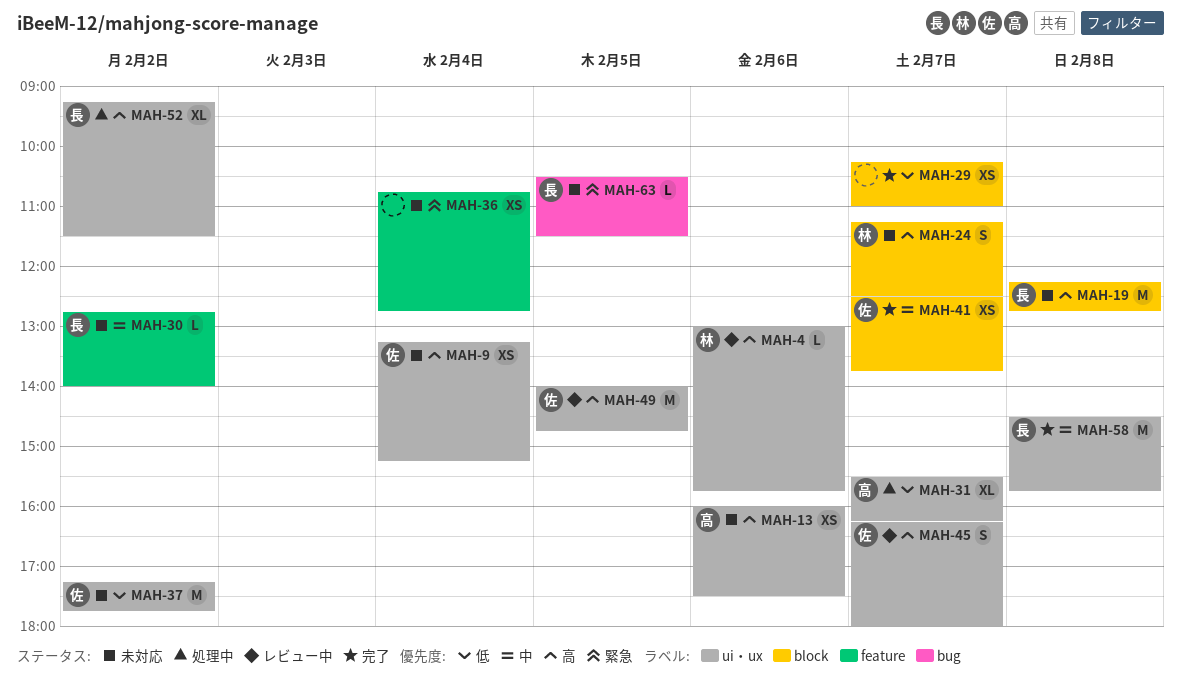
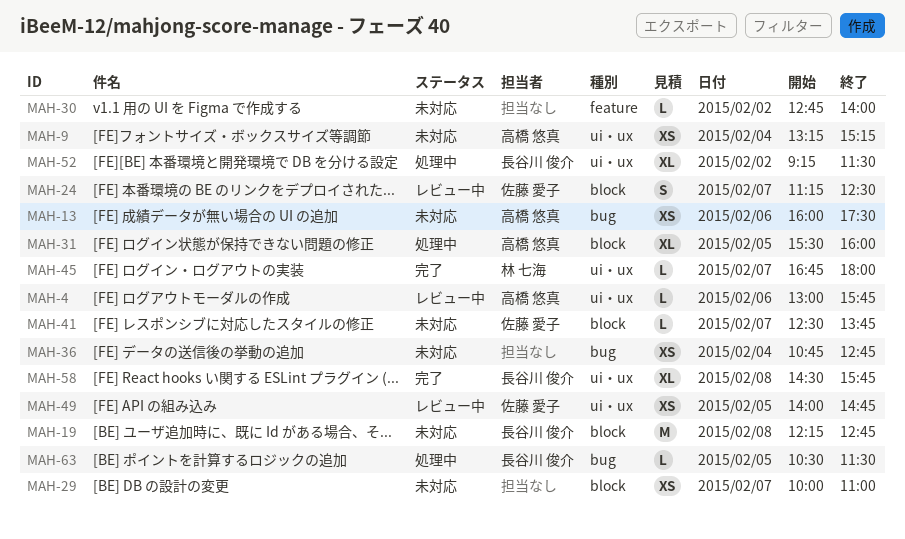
MAH-4, owner: 林 七海 -> 高橋 悠真
MAH-9, owner: 佐藤 愛子 -> 高橋 悠真
MAH-13, label: ui・ux -> bug
MAH-24, status: 未対応 -> レビュー中
MAH-24, owner: 林 七海 -> 佐藤 愛子
MAH-29, status: 完了 -> 未対応
MAH-29, begins: 10:15 -> 10:00
MAH-30, owner: 長谷川 俊介 -> none
MAH-31, label: ui・ux -> block
MAH-31, day: Feb 7 -> Feb 5
MAH-31, ends: 16:15 -> 16:00
MAH-36, label: feature -> bug
MAH-37: present -> none
MAH-41, status: 完了 -> 未対応
MAH-41, estimate: XS -> L
MAH-45, status: レビュー中 -> 完了
MAH-45, owner: 佐藤 愛子 -> 林 七海
MAH-45, estimate: S -> L
MAH-45, begins: 16:15 -> 16:45
MAH-49, estimate: M -> XS
MAH-58, estimate: M -> XL
MAH-63, status: 未対応 -> 処理中

